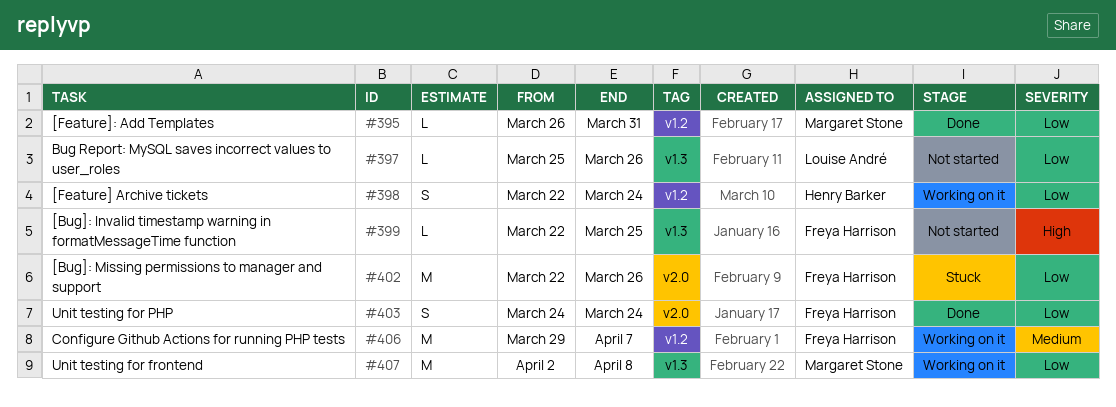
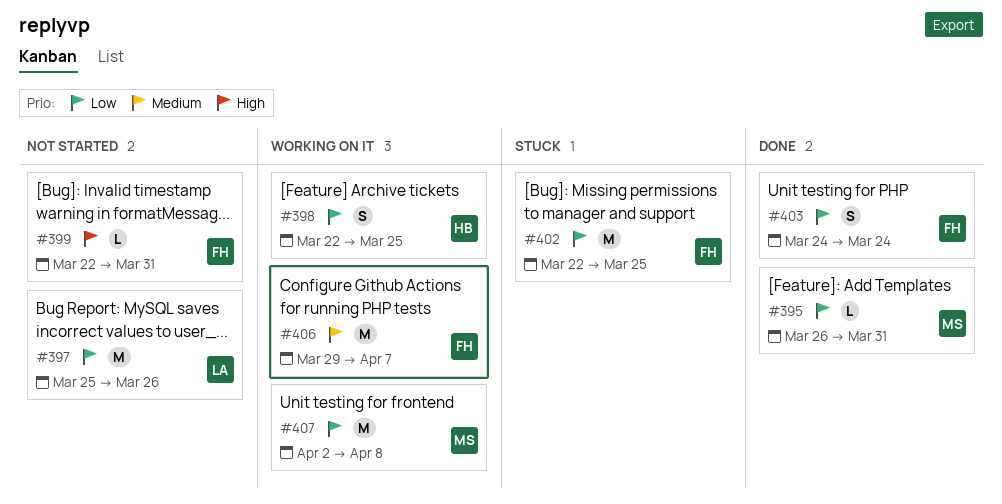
#397, estimate: L -> M
#398, due: Mar 24 -> Mar 25
#399, due: Mar 25 -> Mar 31
#402, due: Mar 26 -> Mar 25

